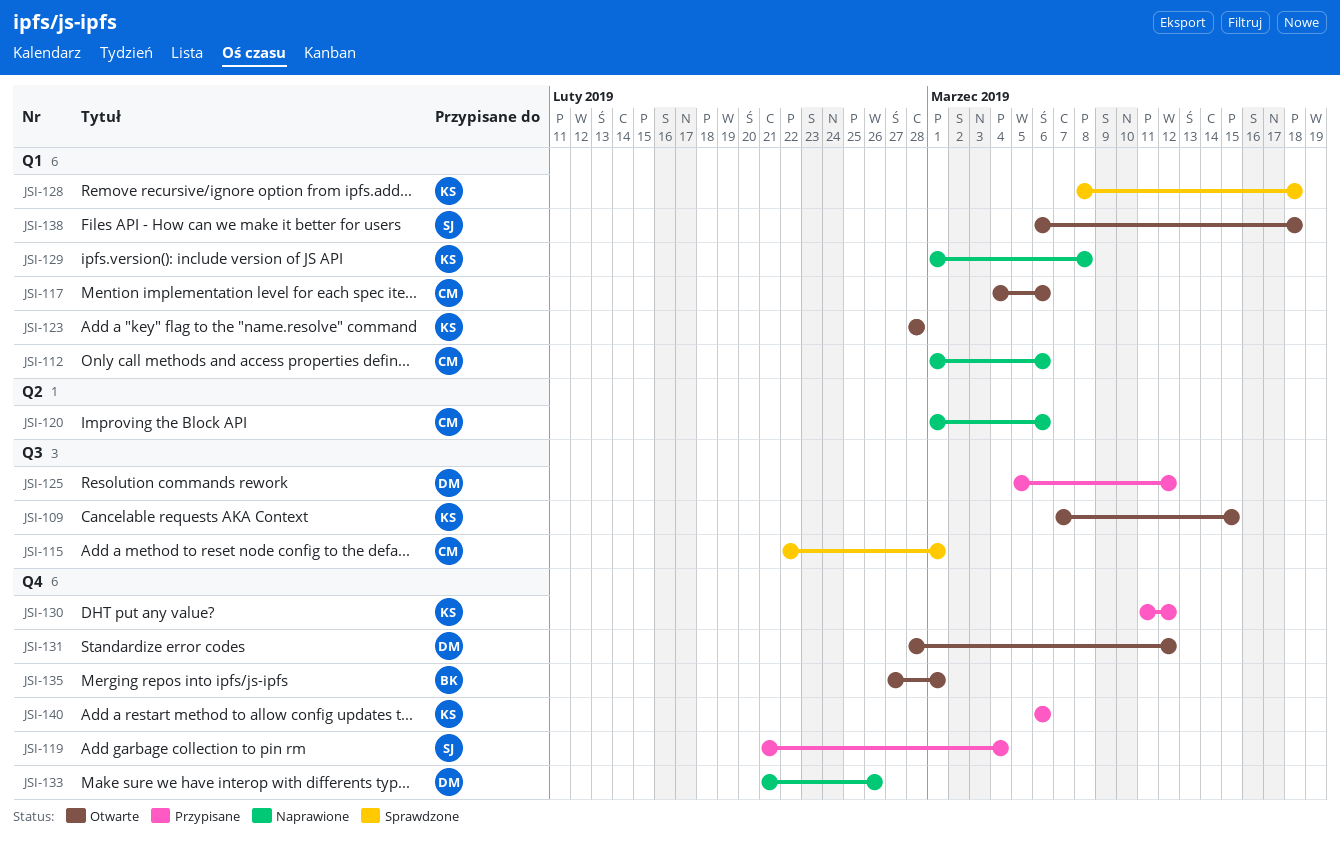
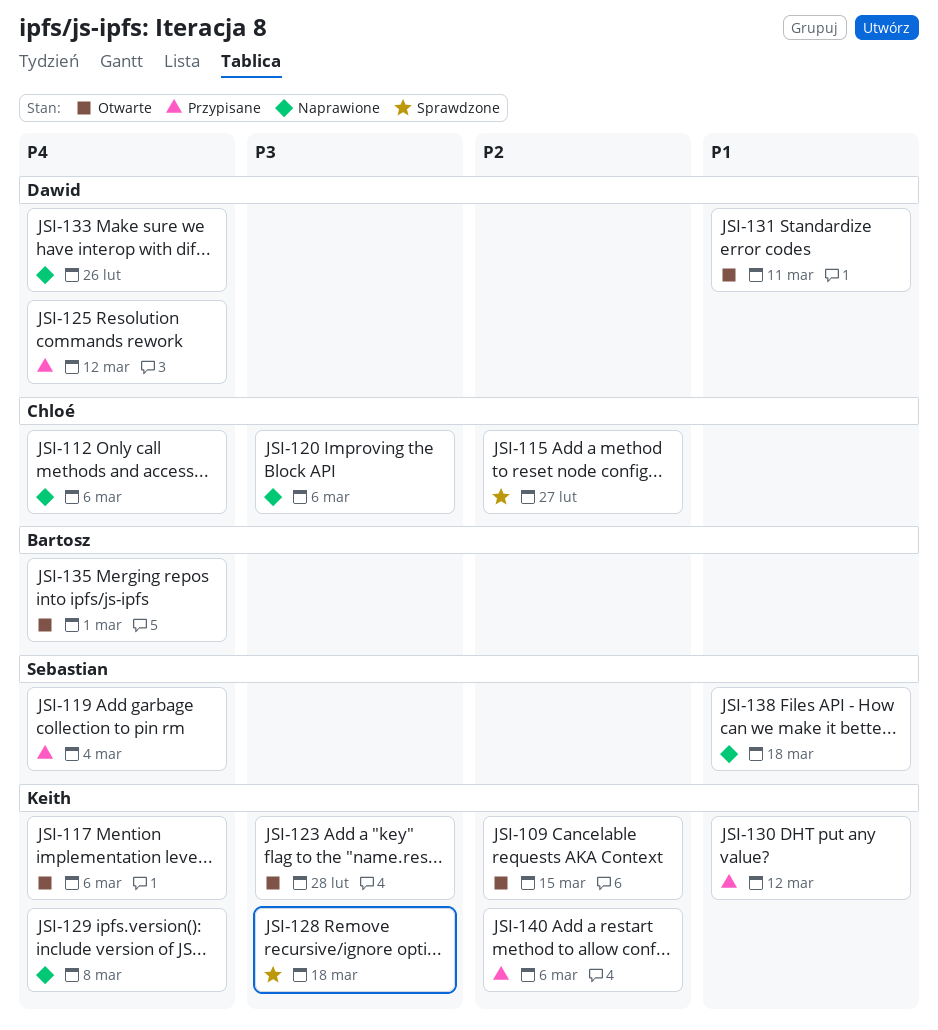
JSI-115, due: Mar 1 -> Feb 27
JSI-117, owner: Chloé -> Keith
JSI-131, due: Mar 12 -> Mar 11
JSI-138, status: Otwarte -> Naprawione

